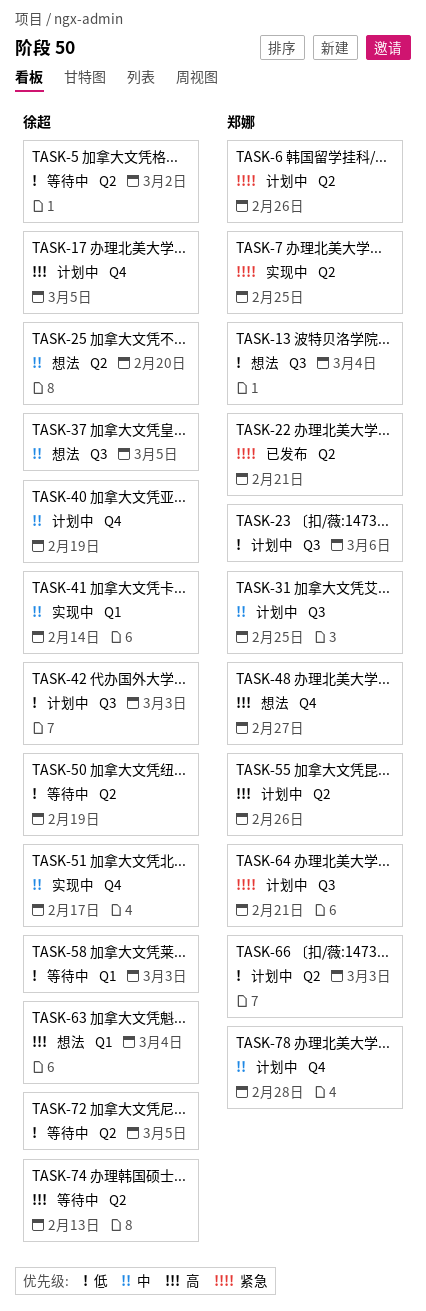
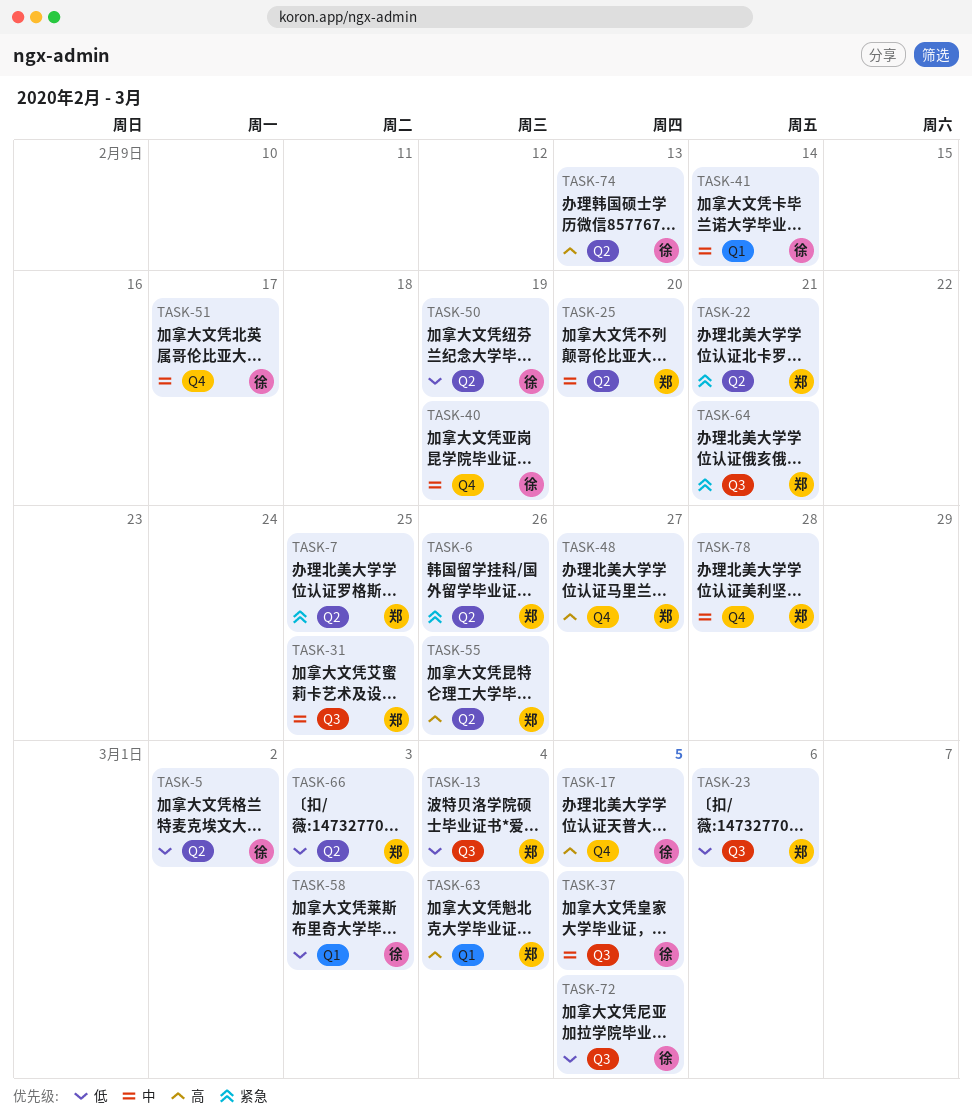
TASK-25, owner: 徐超 -> 郑娜
TASK-42: present -> none
TASK-63, owner: 徐超 -> 郑娜
TASK-72, label: Q2 -> Q3

